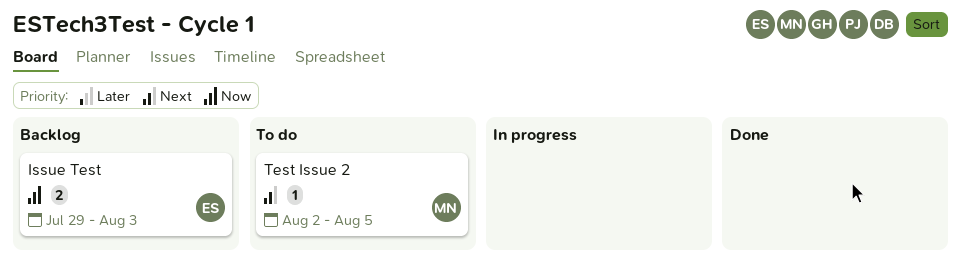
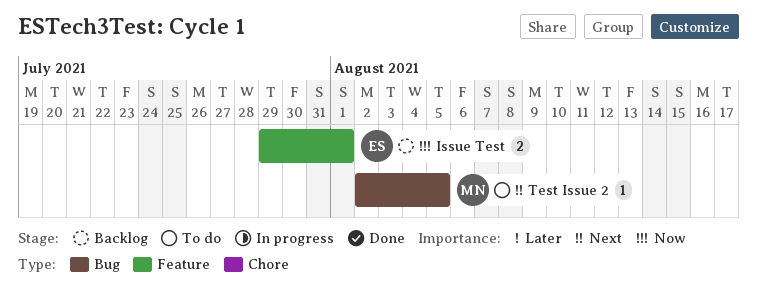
Issue Test, due: Aug 3 -> Aug 1

